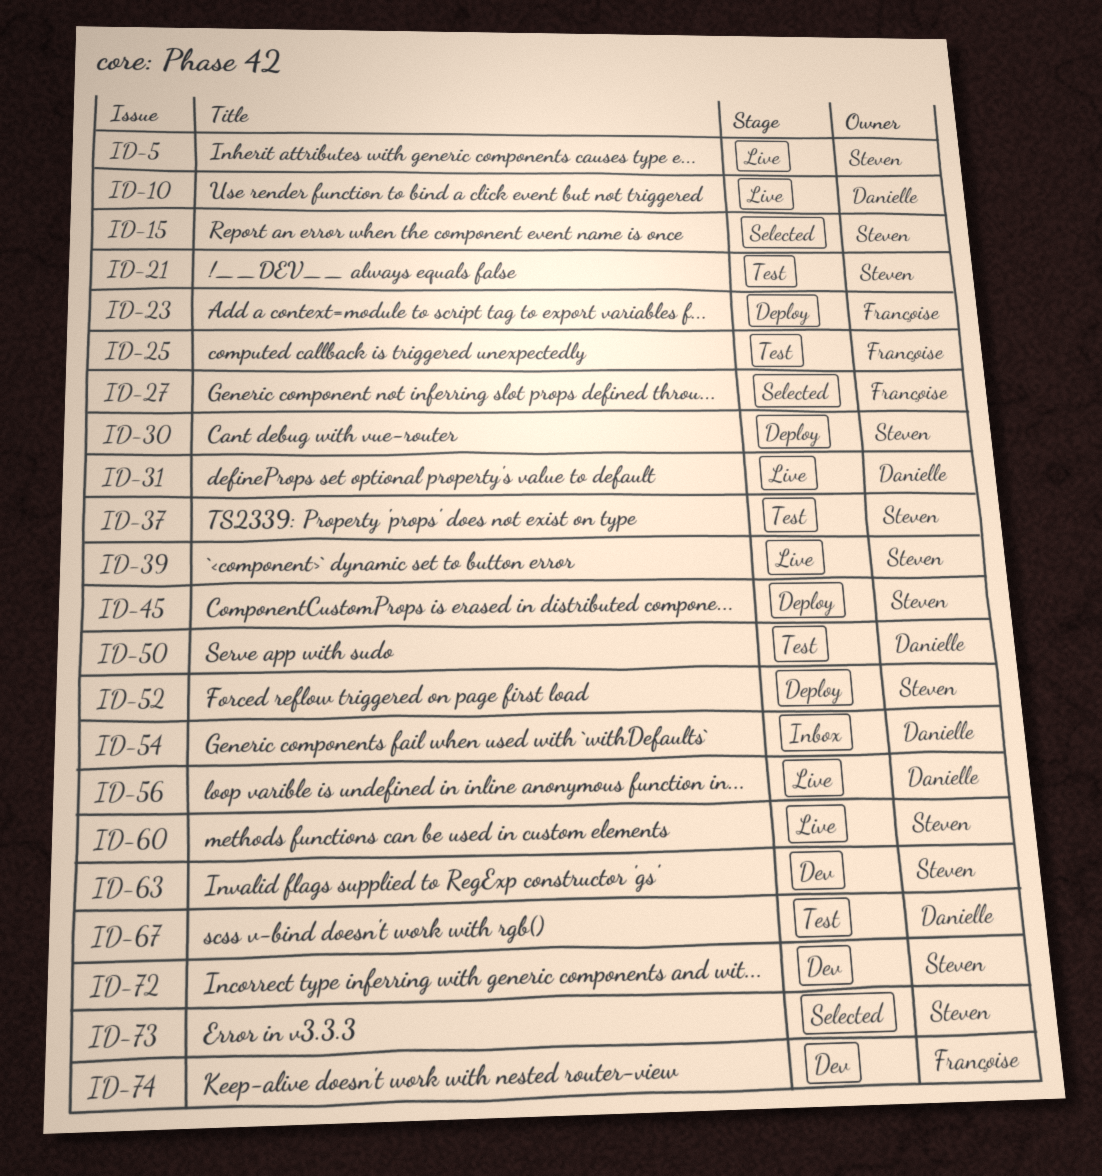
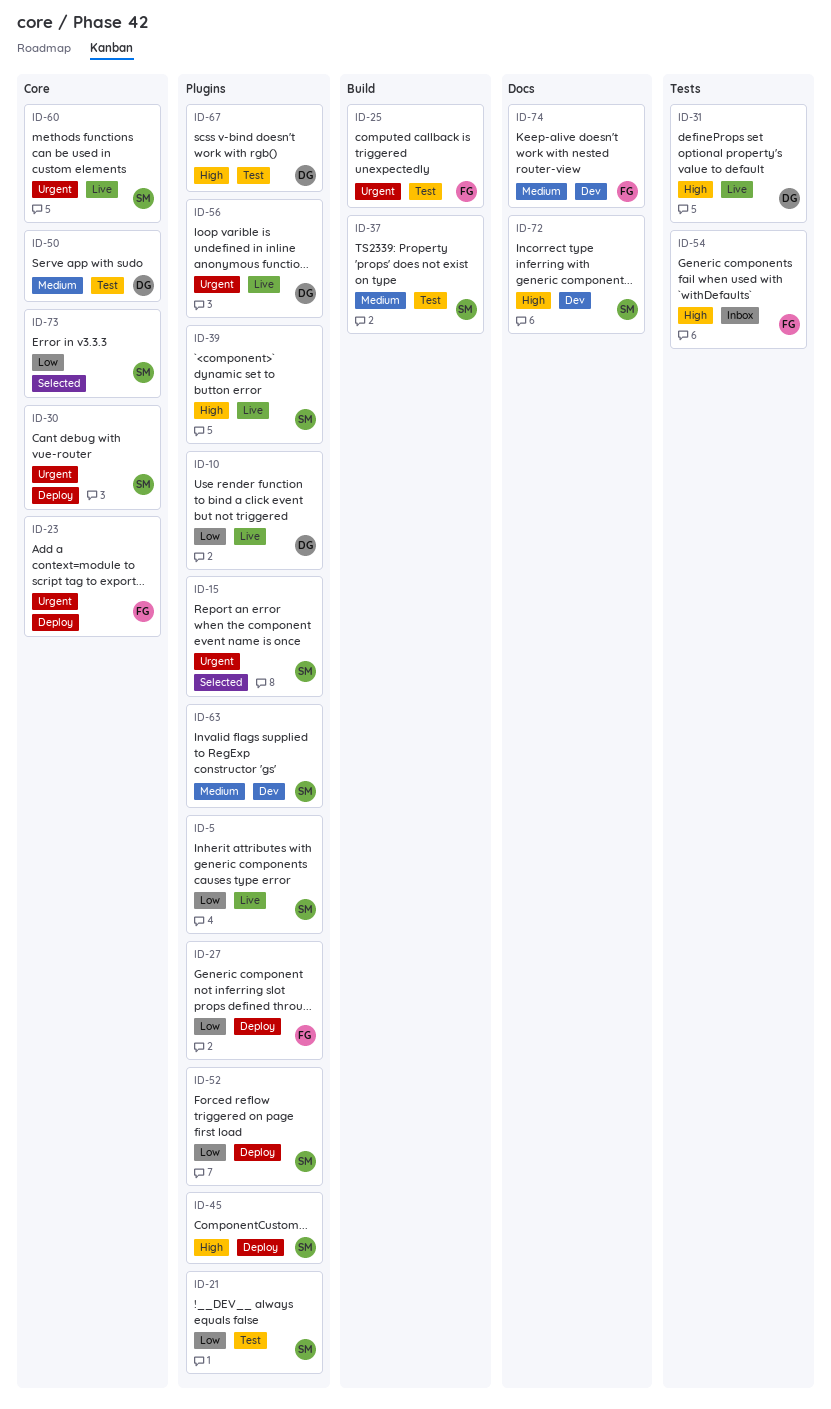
ID-27, status: Selected -> Deploy
ID-54, owner: Danielle -> Françoise

